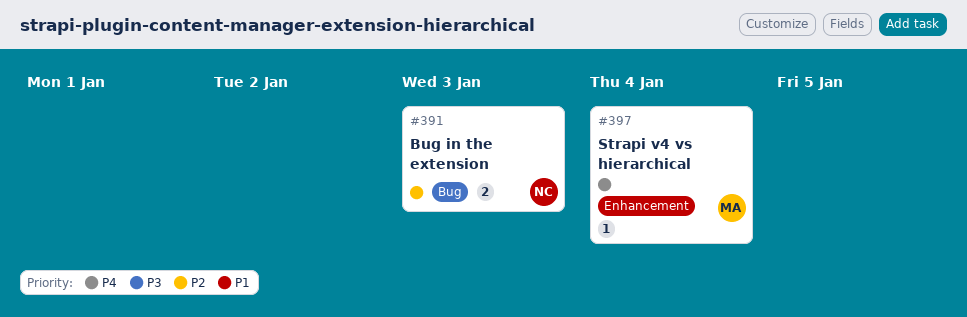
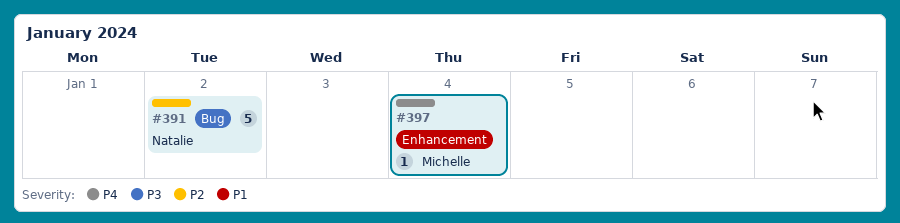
#391, estimate: 2 -> 5
#391, due: Jan 3 -> Jan 2

